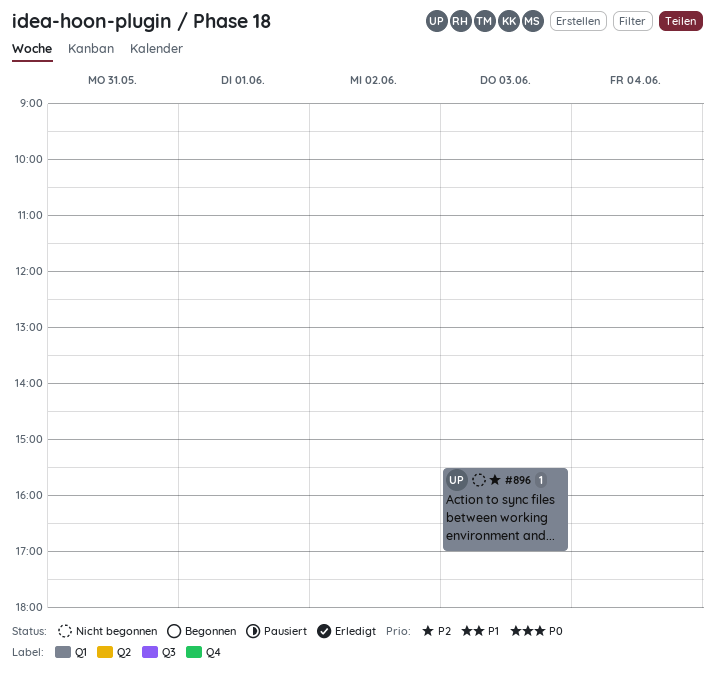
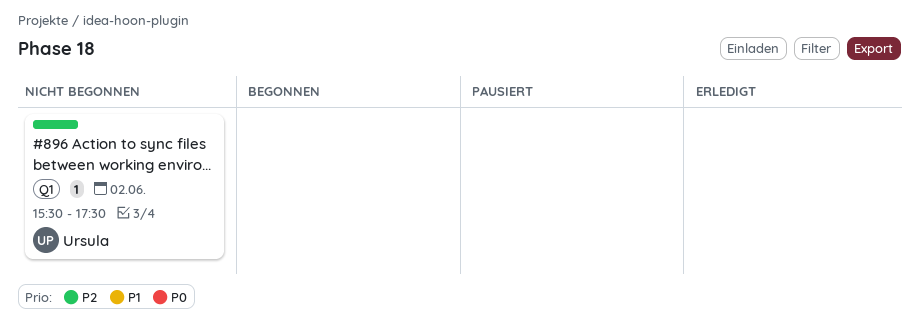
#896, day: Jun 3 -> Jun 2
#896, ends: 17:00 -> 17:30

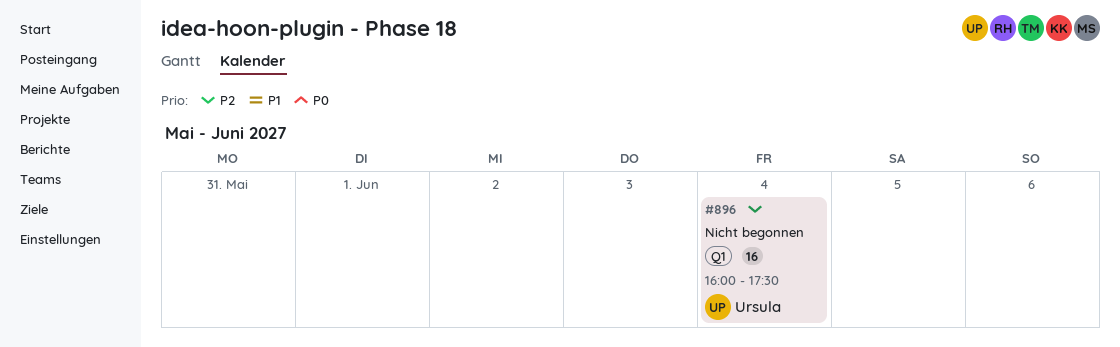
#896, estimate: 1 -> 16
#896, day: Jun 2 -> Jun 4
#896, begins: 15:30 -> 16:00

